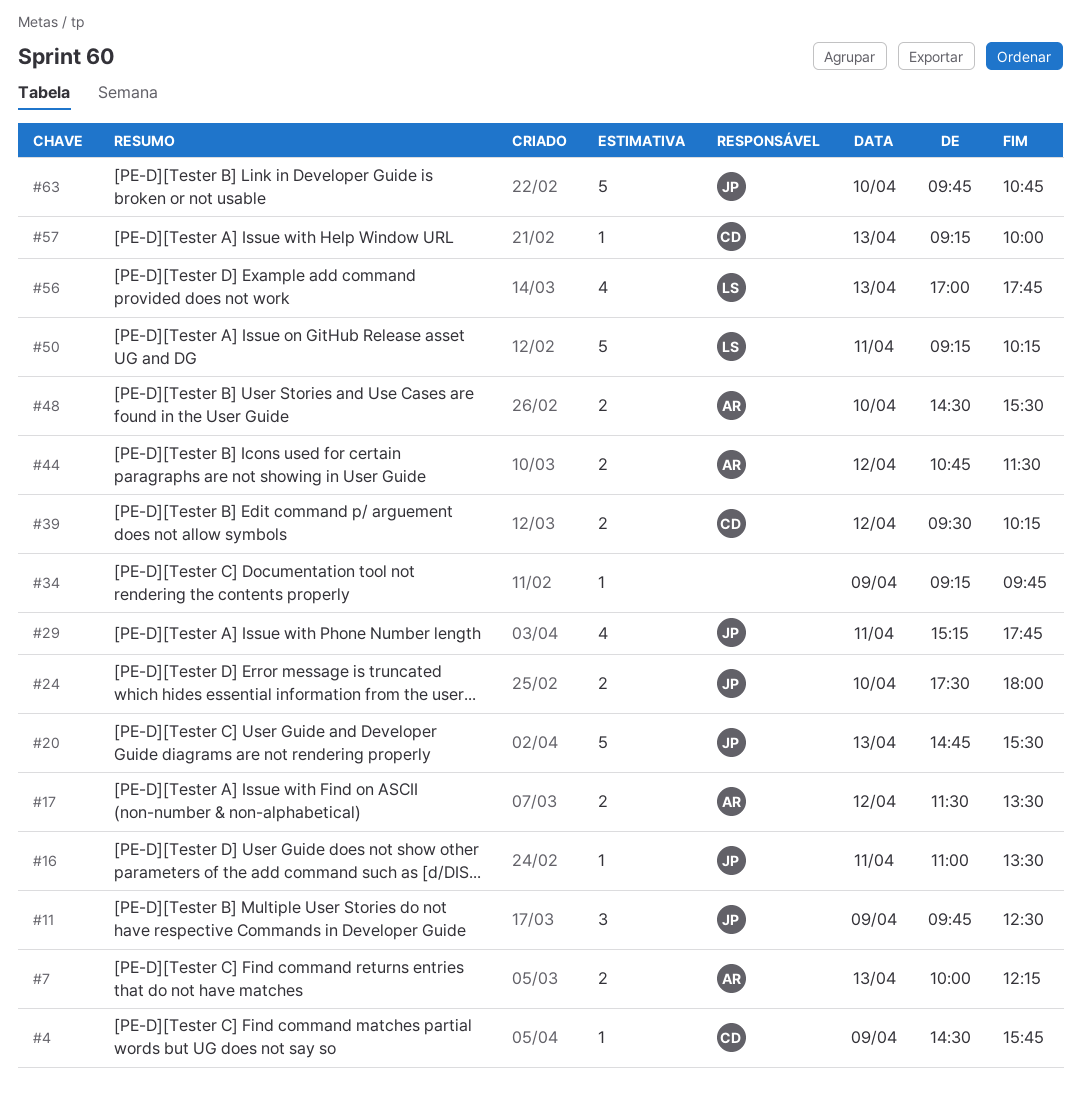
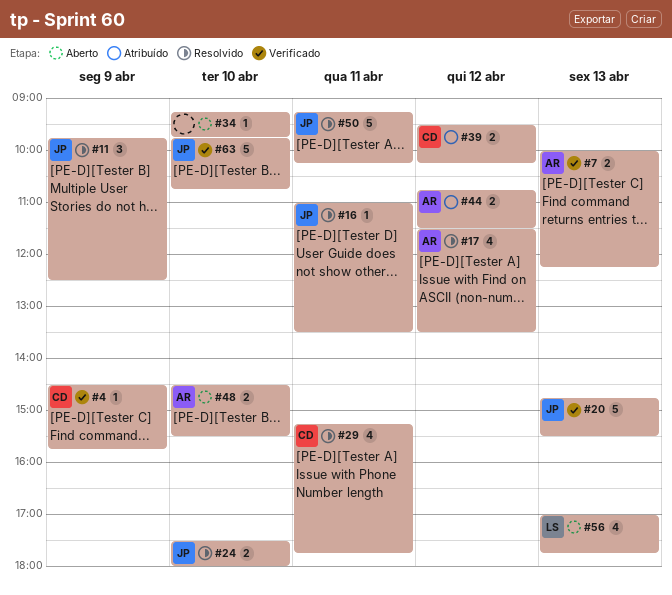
#17, estimate: 2 -> 4
#29, owner: JP -> CD
#34, day: Apr 9 -> Apr 10
#50, owner: LS -> JP
#57: present -> none

